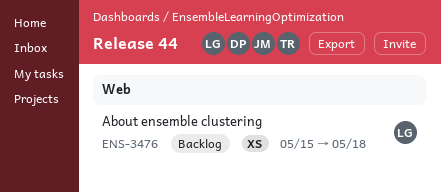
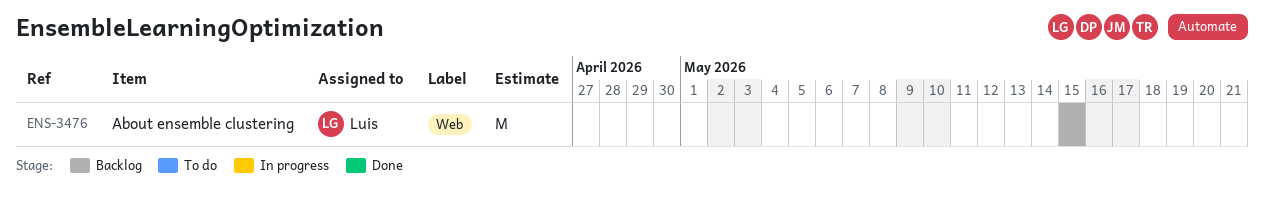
ENS-3476, estimate: XS -> M
ENS-3476, due: May 18 -> May 15

